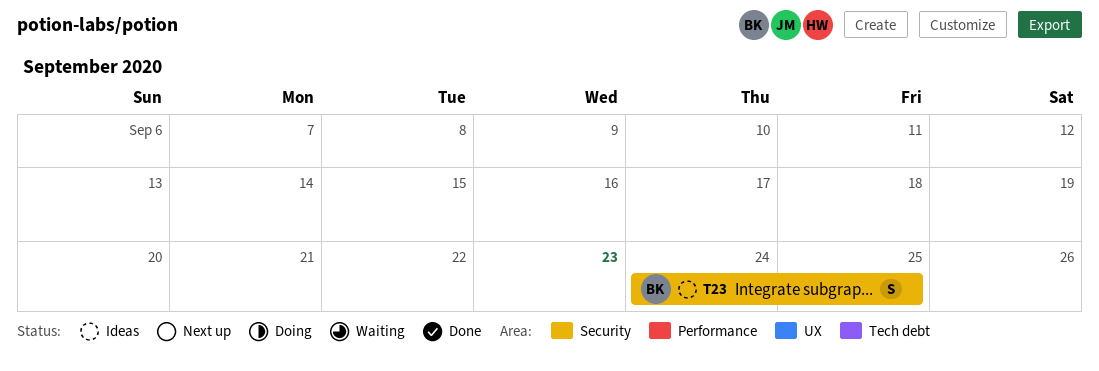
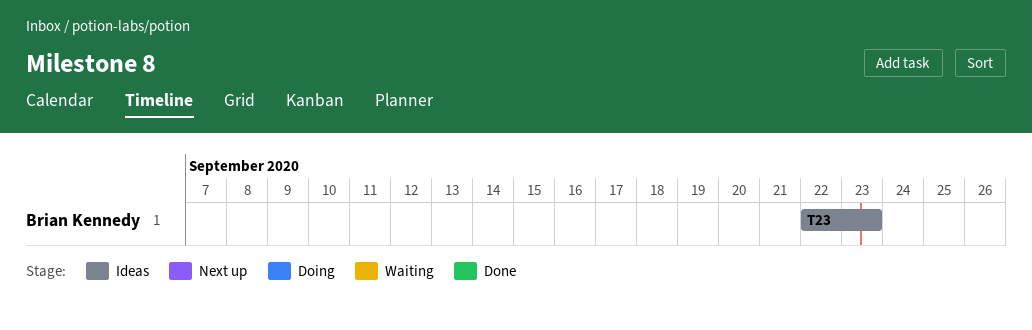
T23, start: Sep 24 -> Sep 22
T23, due: Sep 25 -> Sep 23

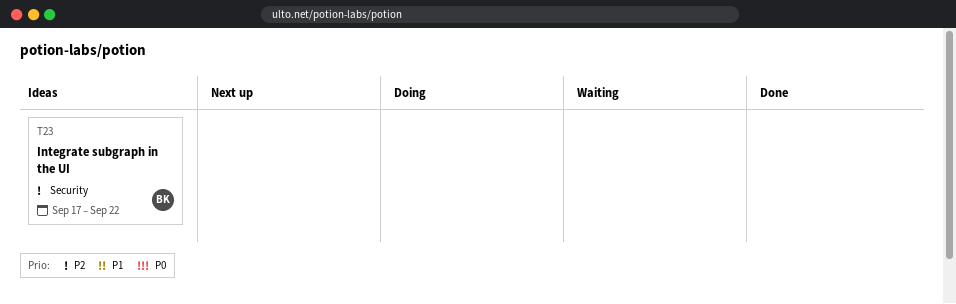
T23, start: Sep 22 -> Sep 17
T23, due: Sep 23 -> Sep 22

